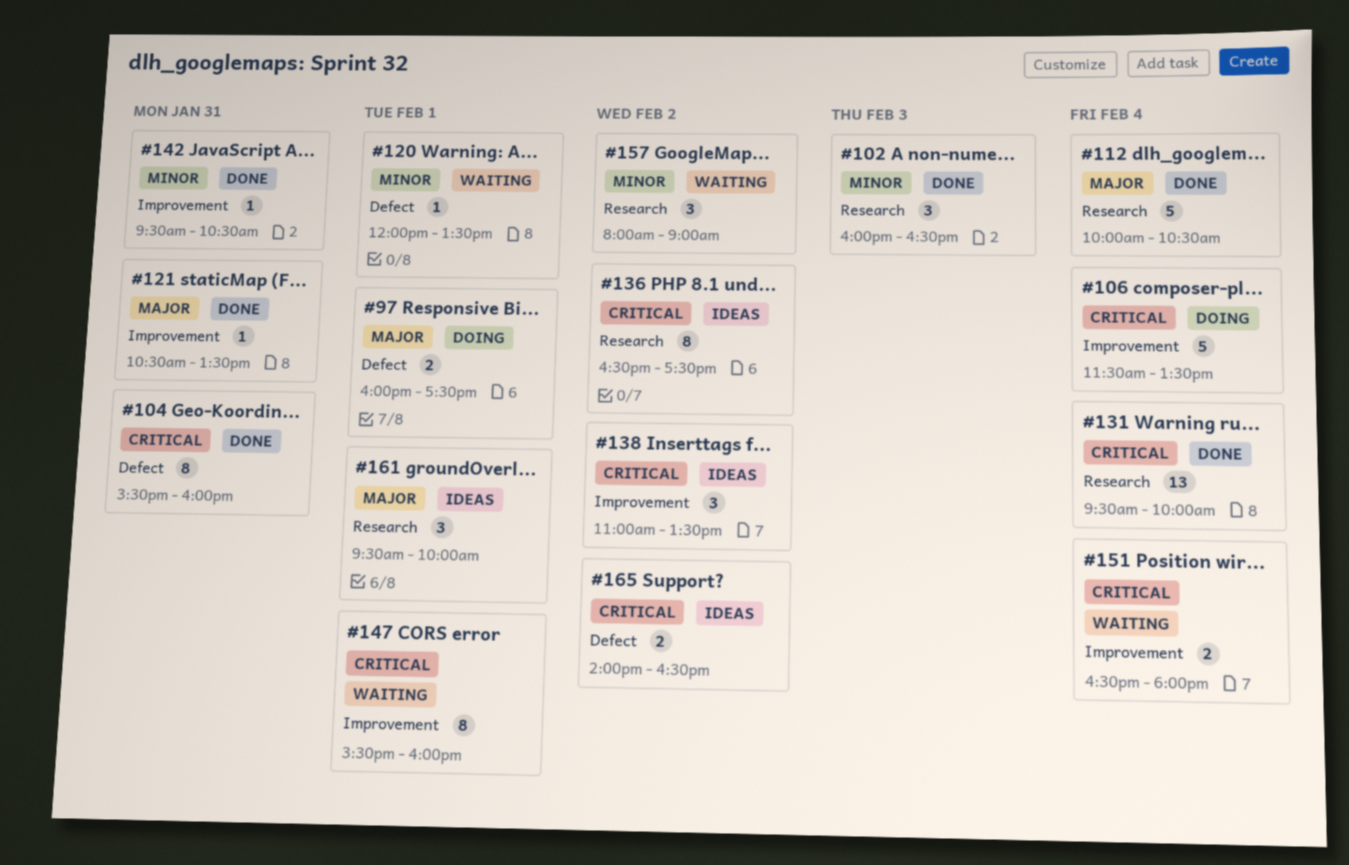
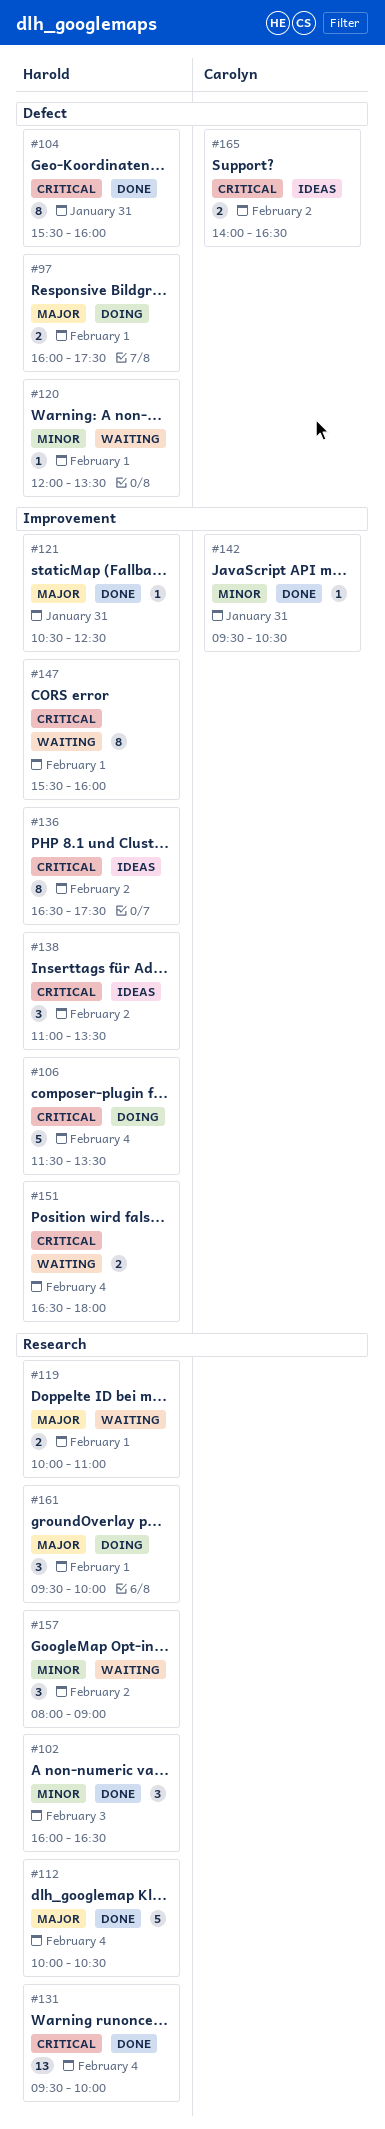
#119: none -> present
#121, ends: 13:30 -> 12:30
#136, label: Research -> Improvement
#161, status: Ideas -> Doing

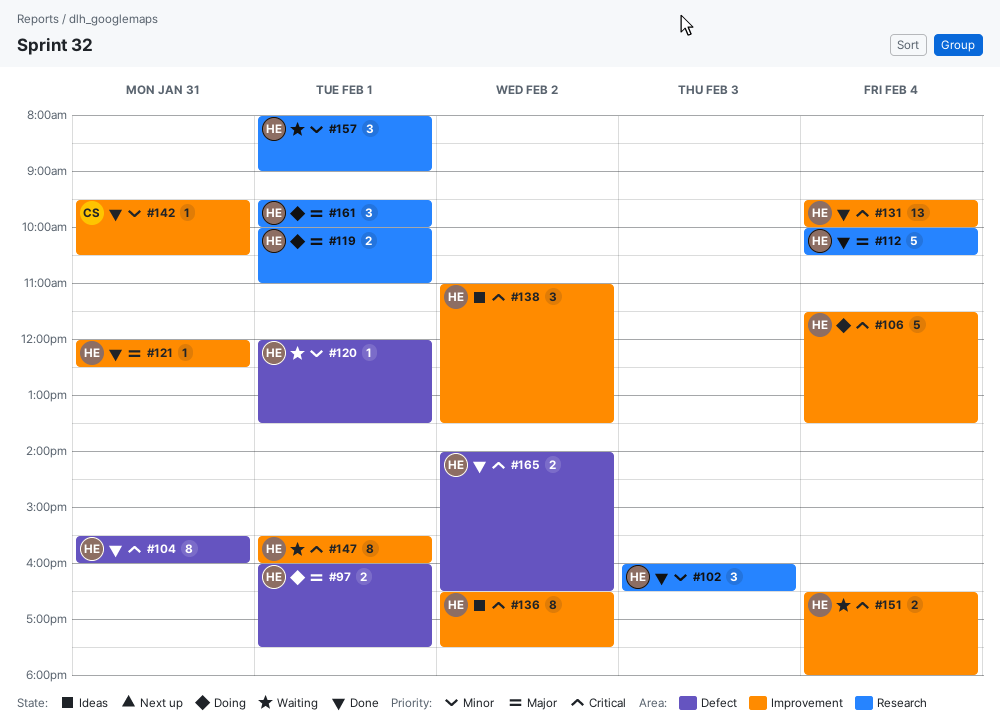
#119, status: Waiting -> Doing
#121, begins: 10:30 -> 12:00
#131, label: Research -> Improvement
#157, day: Feb 2 -> Feb 1
#165, status: Ideas -> Done
#165, owner: Carolyn -> Harold

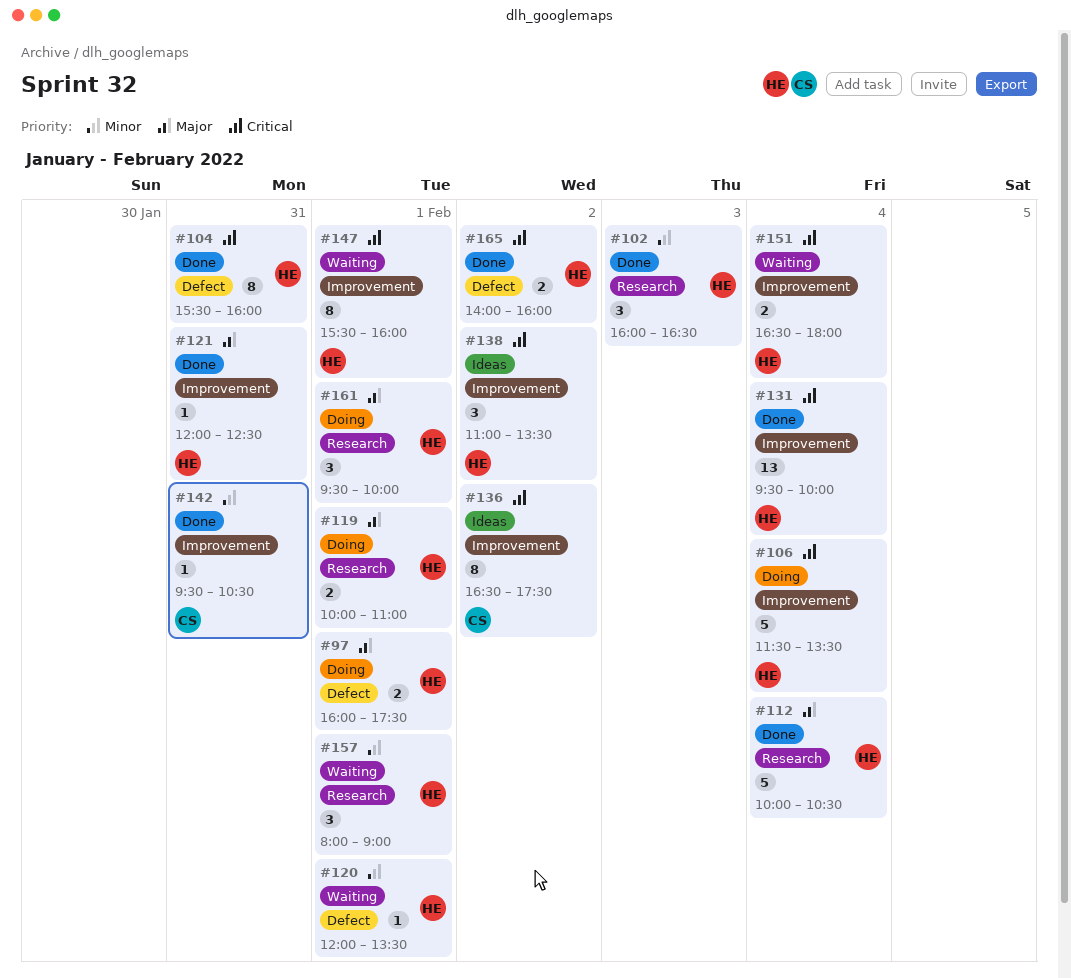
#136, owner: HE -> CS
#165, ends: 16:30 -> 16:00

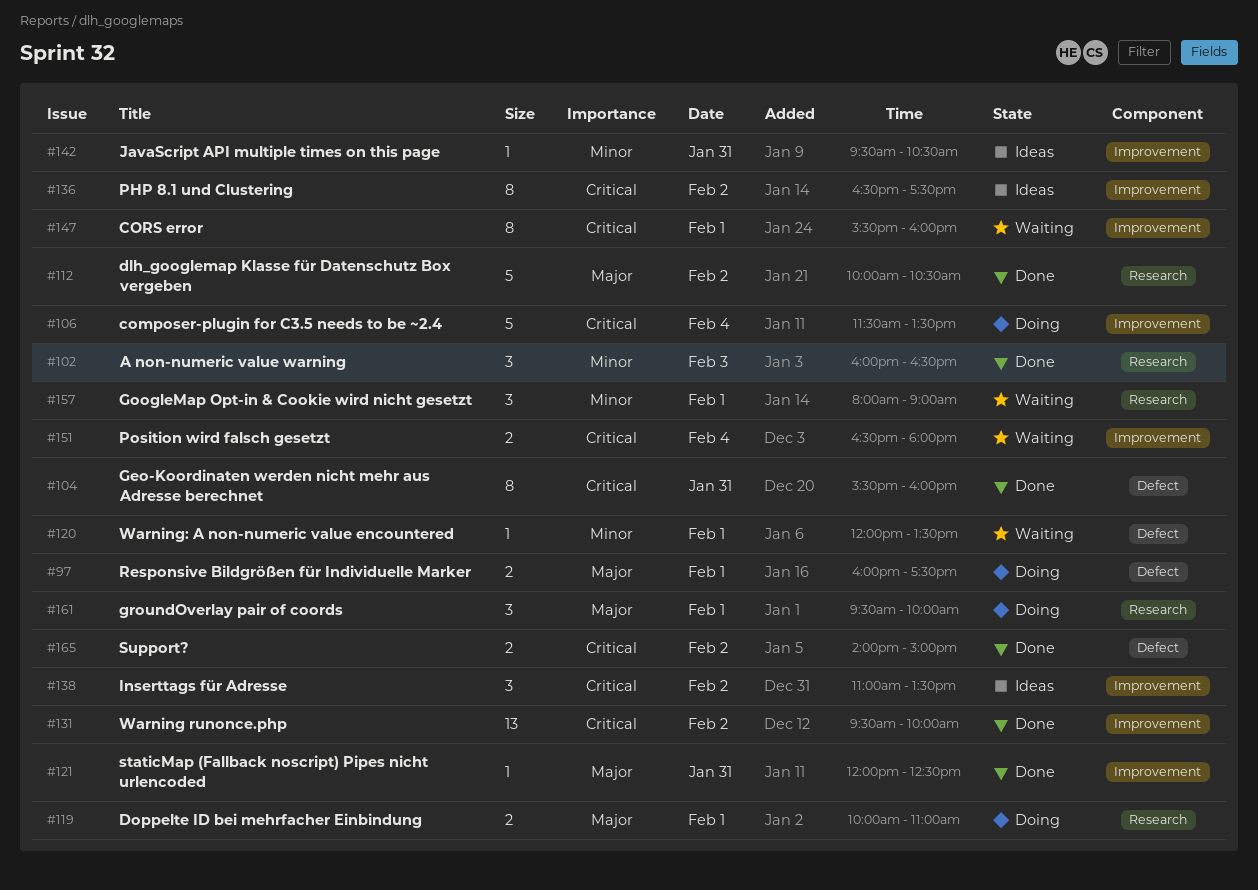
#112, day: Feb 4 -> Feb 2
#131, day: Feb 4 -> Feb 2
#142, status: Done -> Ideas
#165, ends: 16:00 -> 15:00

